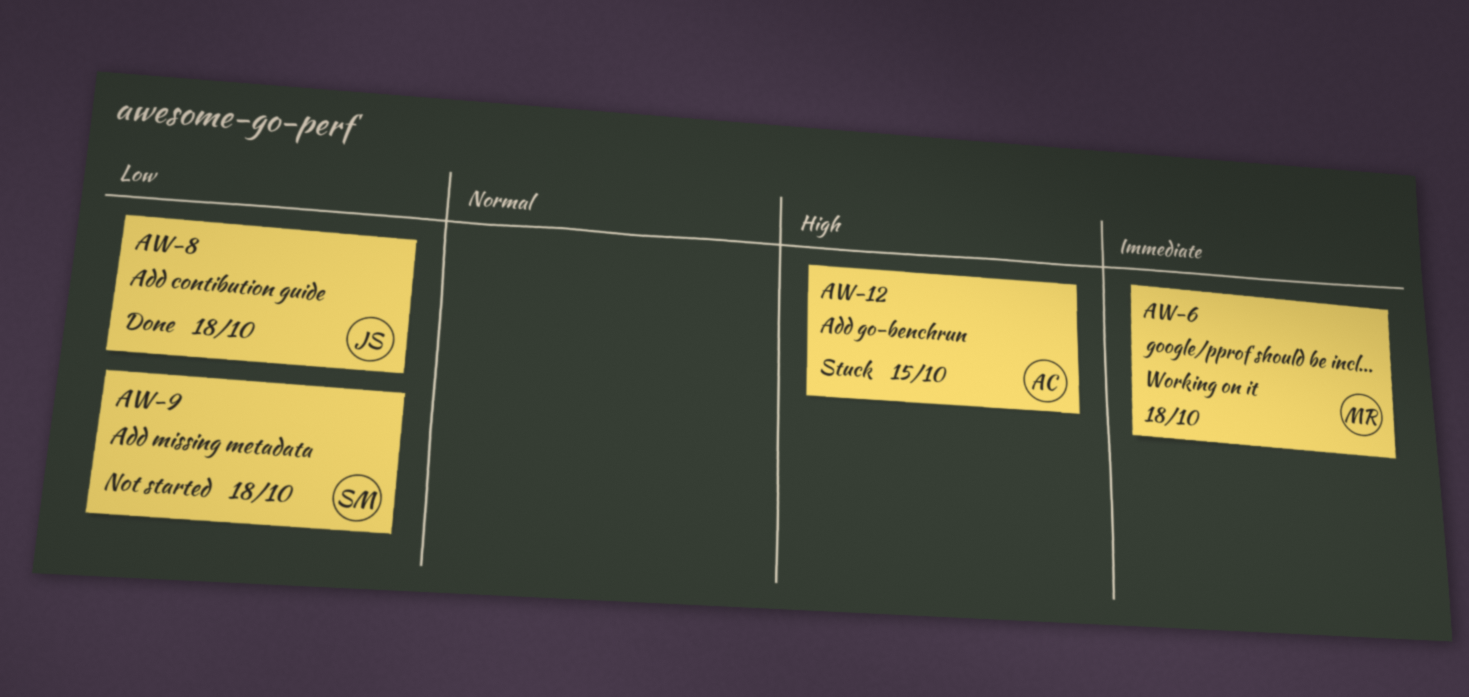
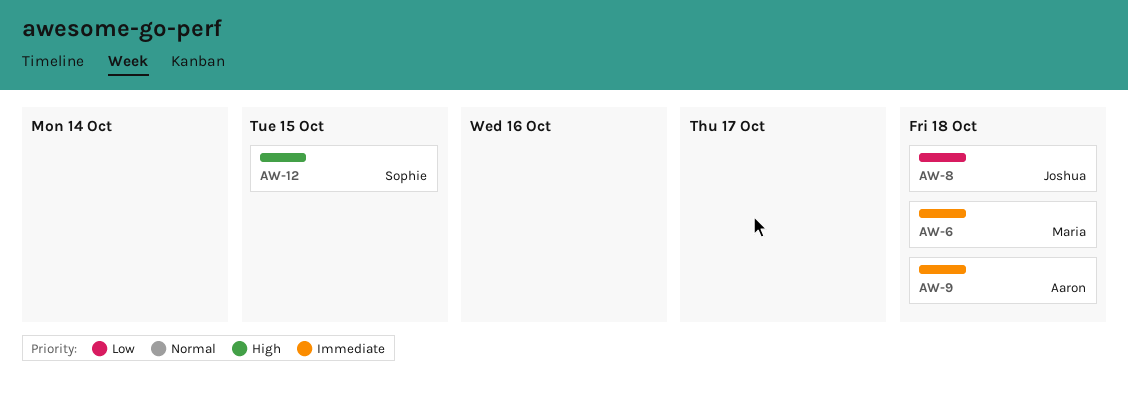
AW-9, owner: Sophie -> Aaron
AW-9, priority: Low -> Immediate
AW-12, owner: Aaron -> Sophie

